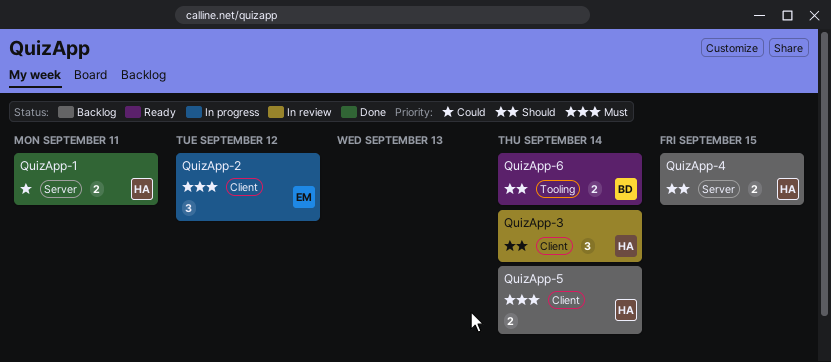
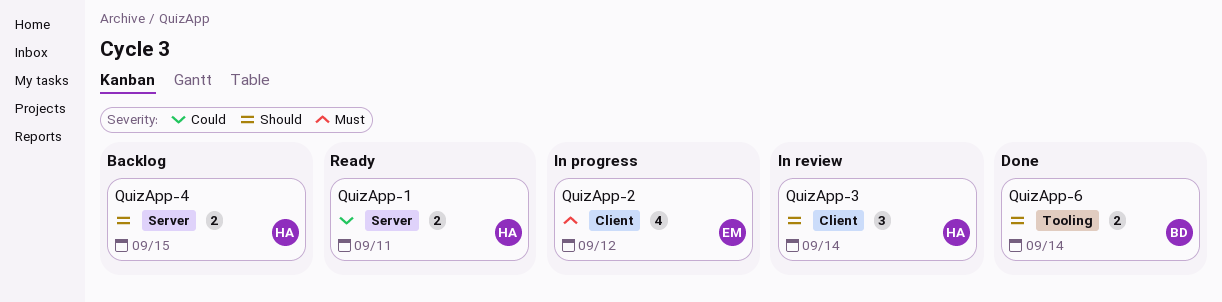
QuizApp-1, status: Done -> Ready
QuizApp-2, estimate: 3 -> 4
QuizApp-5: present -> none
QuizApp-6, status: Ready -> Done

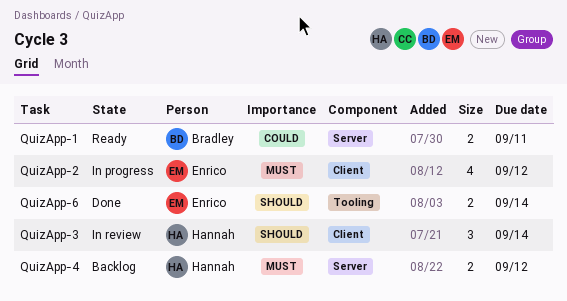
QuizApp-1, owner: Hannah -> Bradley
QuizApp-4, priority: Should -> Must
QuizApp-4, due: Sep 15 -> Sep 12
QuizApp-6, owner: Bradley -> Enrico

